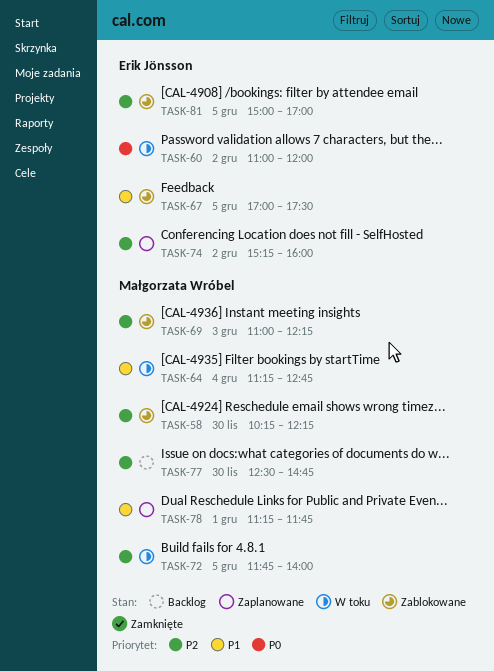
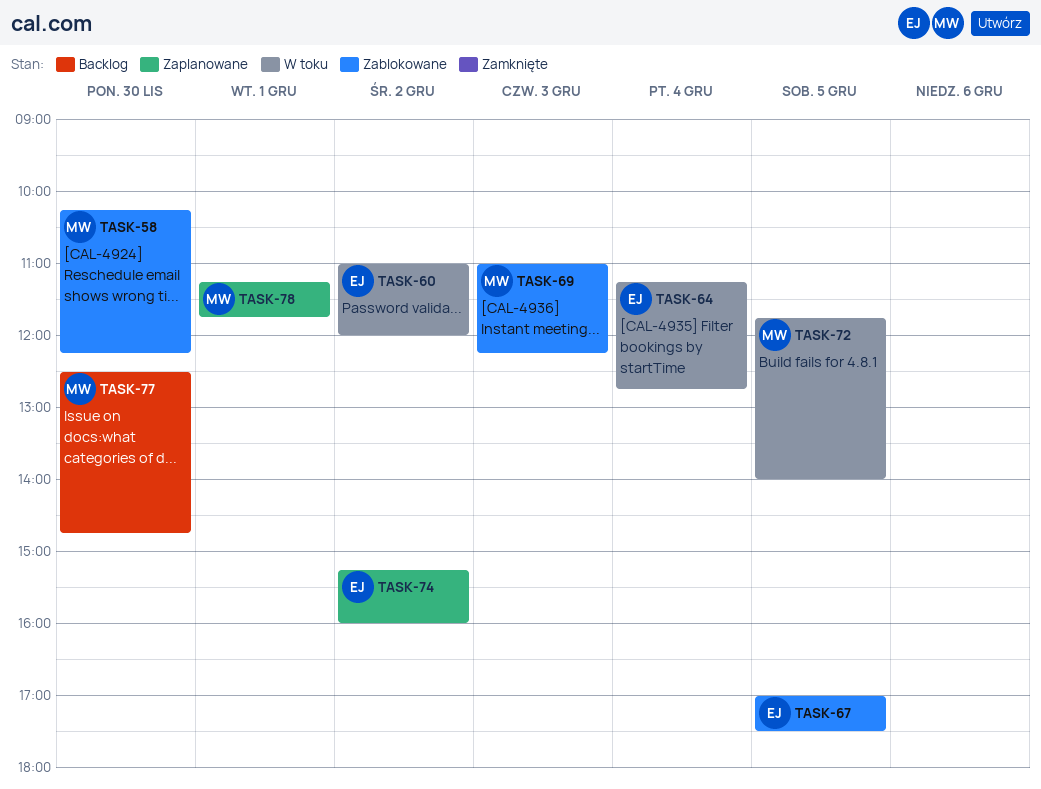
TASK-64, owner: Małgorzata Wróbel -> Erik Jönsson
TASK-81: present -> none

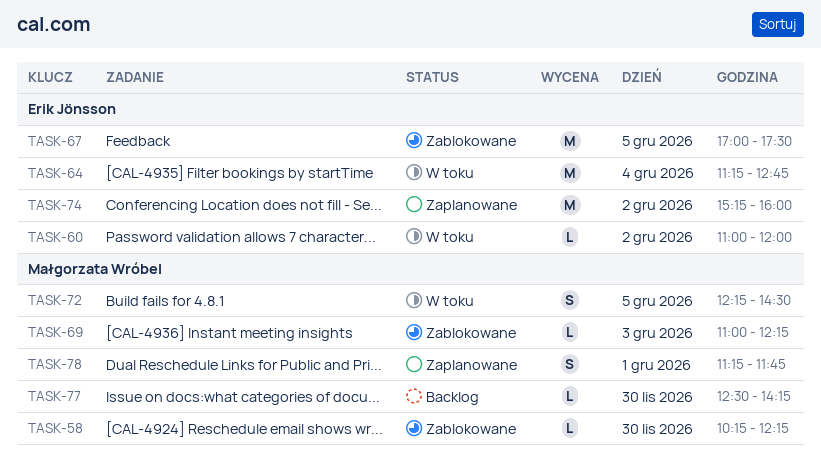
TASK-72, begins: 11:45 -> 12:15
TASK-72, ends: 14:00 -> 14:30
TASK-77, ends: 14:45 -> 14:15

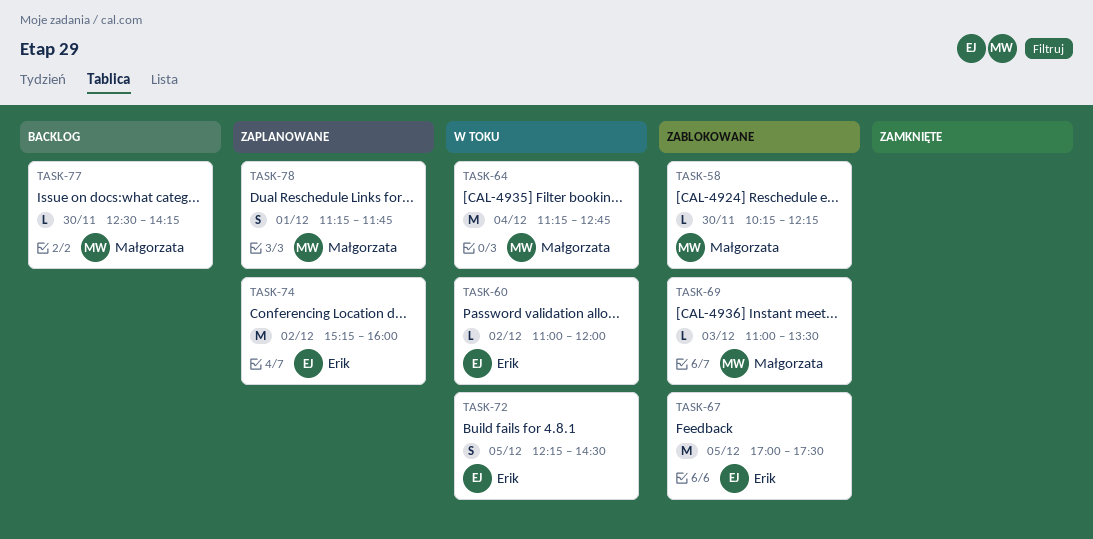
TASK-64, owner: Erik Jönsson -> Małgorzata Wróbel
TASK-69, ends: 12:15 -> 13:30
TASK-72, owner: Małgorzata Wróbel -> Erik Jönsson

